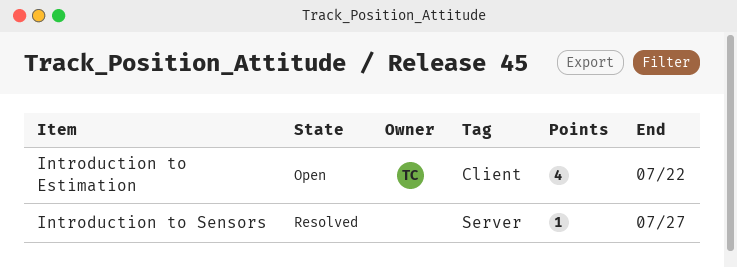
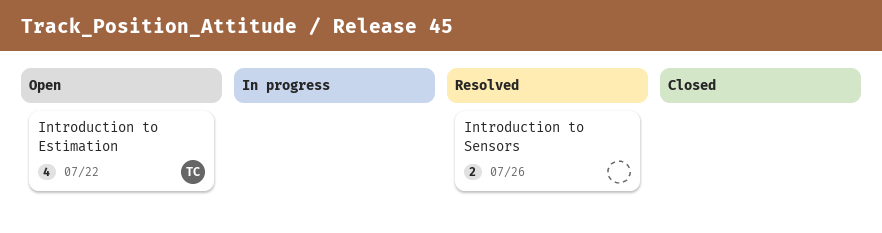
Introduction to Sensors, estimate: 1 -> 2
Introduction to Sensors, due: Jul 27 -> Jul 26

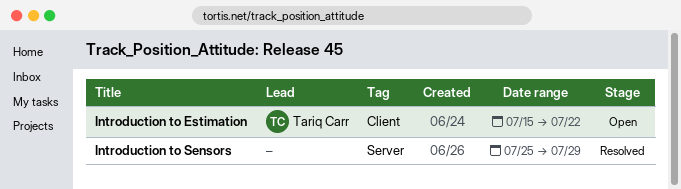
Introduction to Sensors, due: Jul 26 -> Jul 29

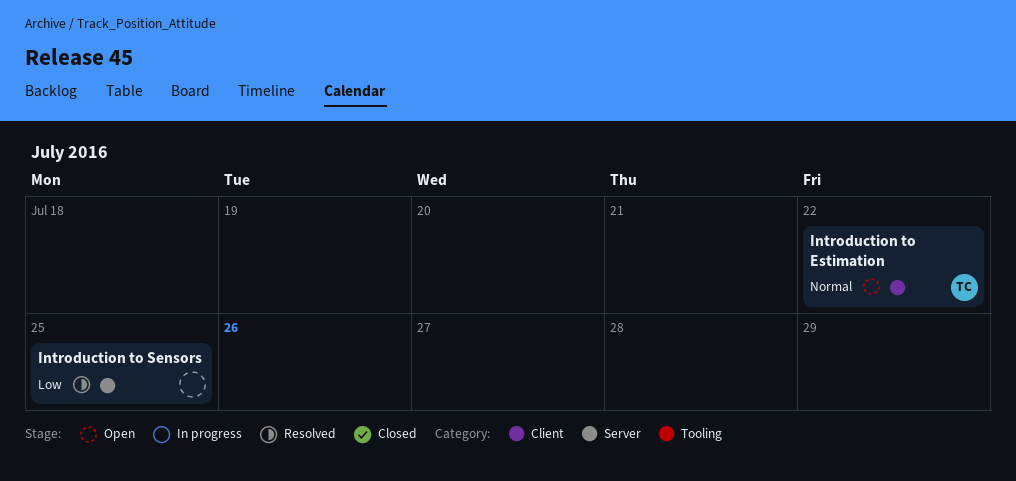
Introduction to Sensors, due: Jul 29 -> Jul 25

